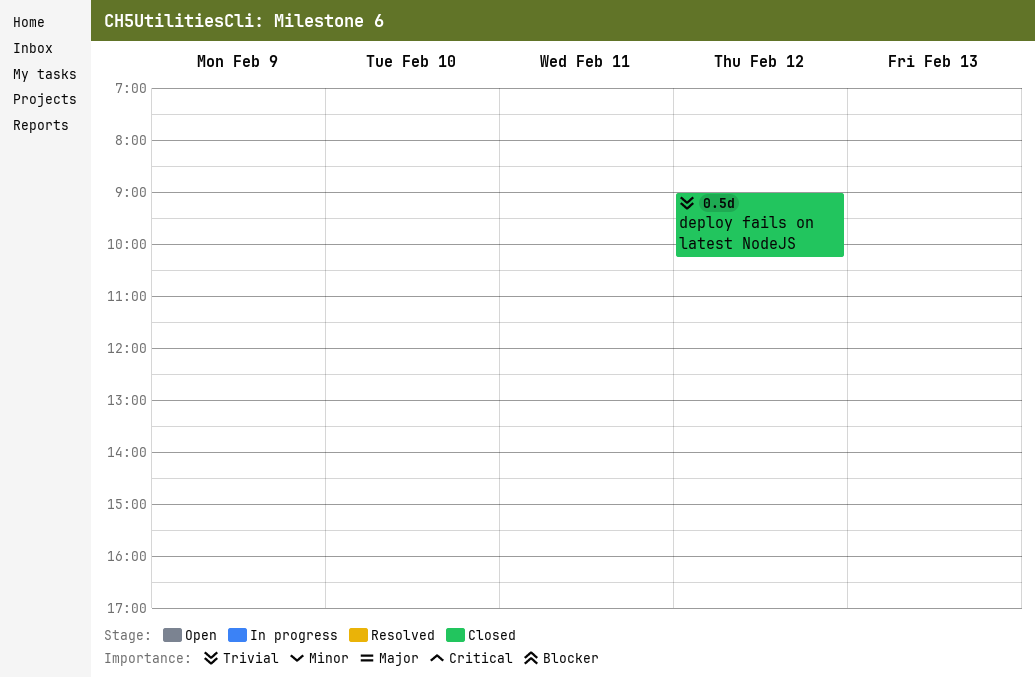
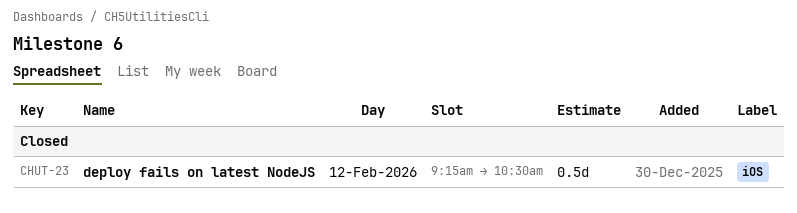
deploy fails on latest NodeJS, begins: 09:00 -> 09:15
deploy fails on latest NodeJS, ends: 10:15 -> 10:30

